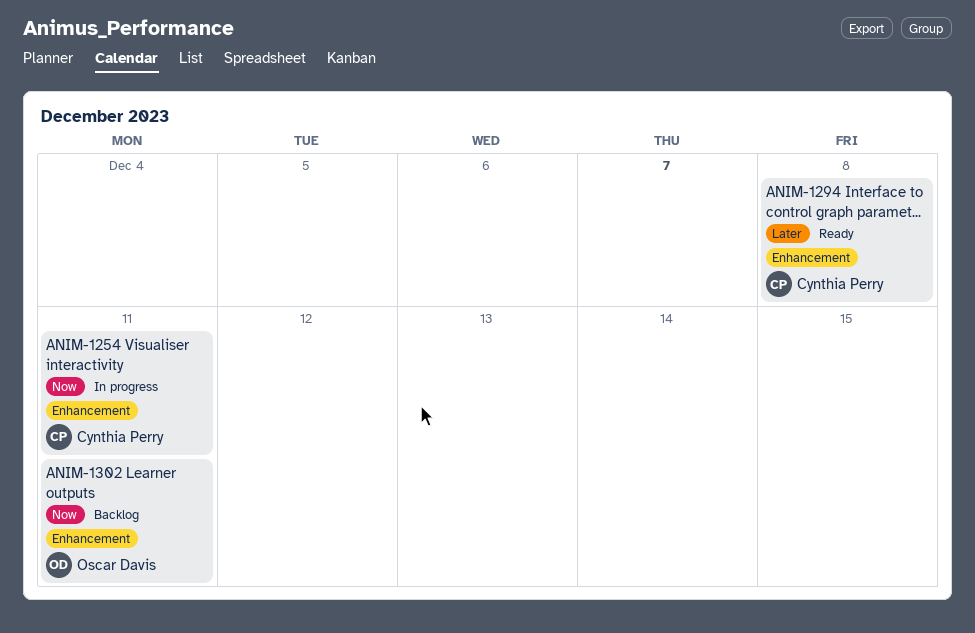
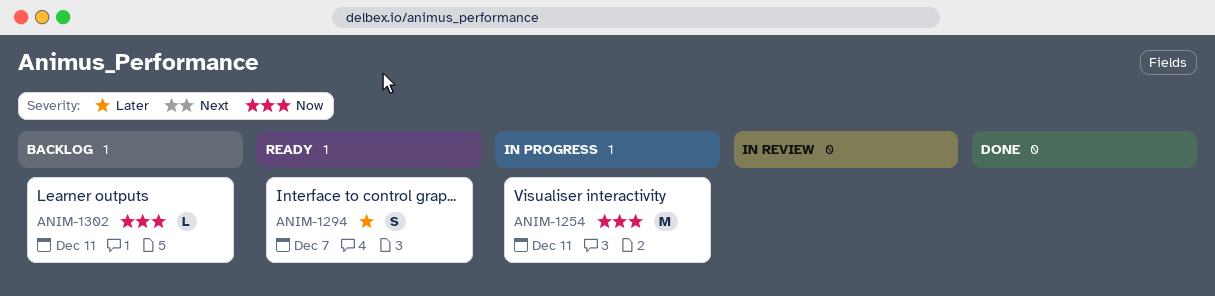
ANIM-1294, due: Dec 8 -> Dec 7

